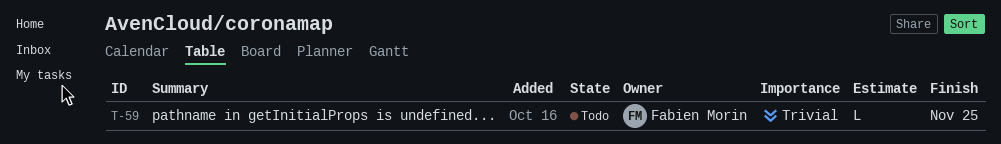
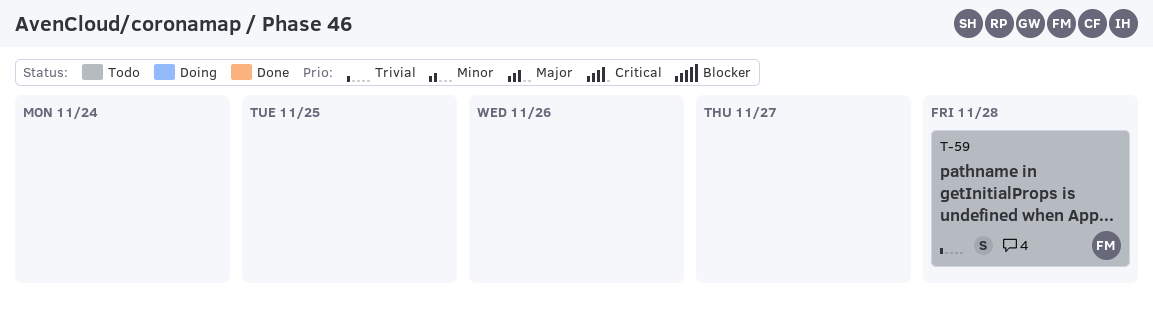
T-59, estimate: L -> S
T-59, due: Nov 25 -> Nov 28

